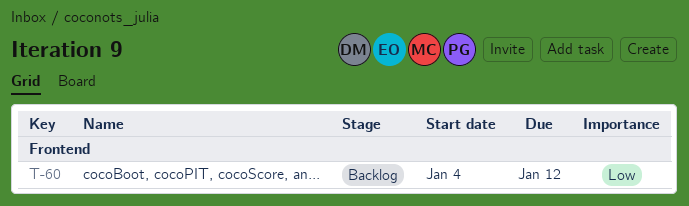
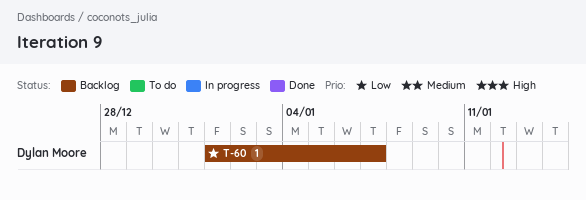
T-60, start: Jan 4 -> Jan 1
T-60, due: Jan 12 -> Jan 7

